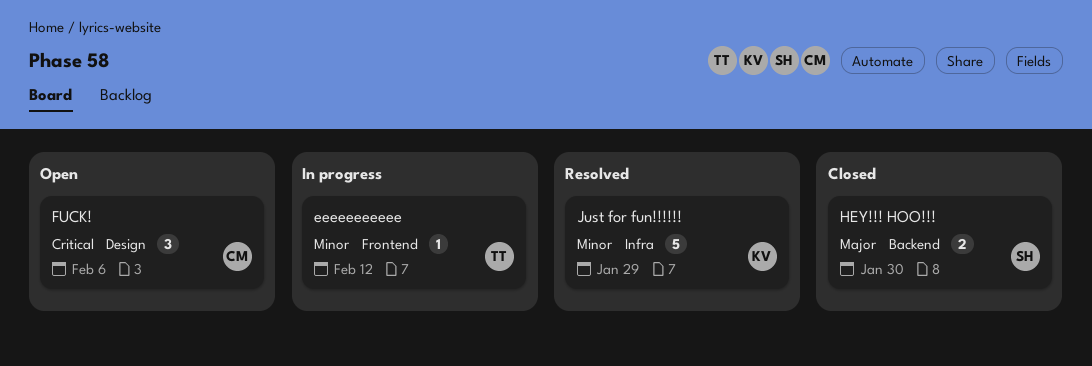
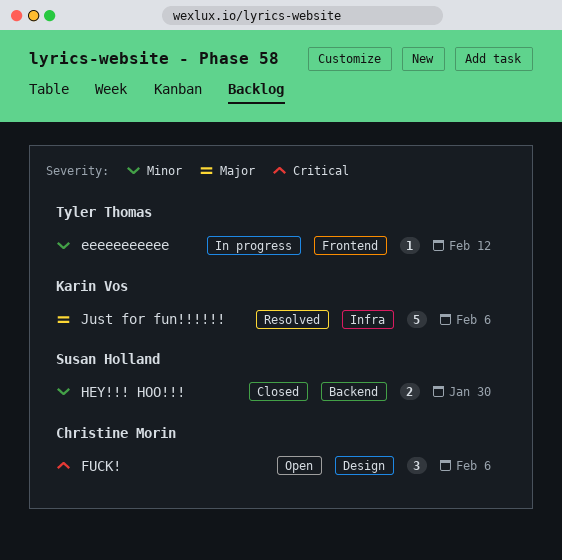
HEY!!! HOO!!!, priority: Major -> Minor
Just for fun!!!!!!, priority: Minor -> Major
Just for fun!!!!!!, due: Jan 29 -> Feb 6

